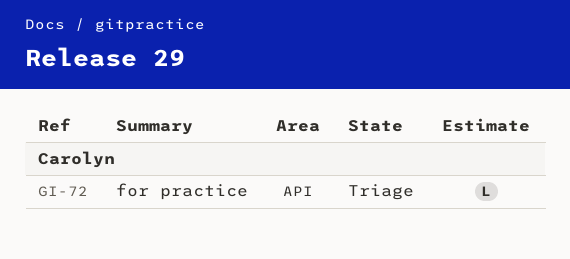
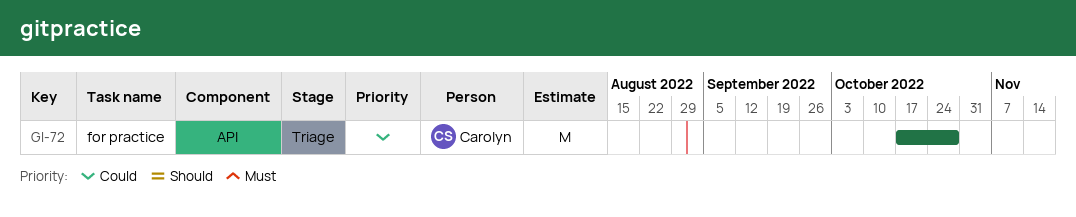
GI-72, estimate: L -> M

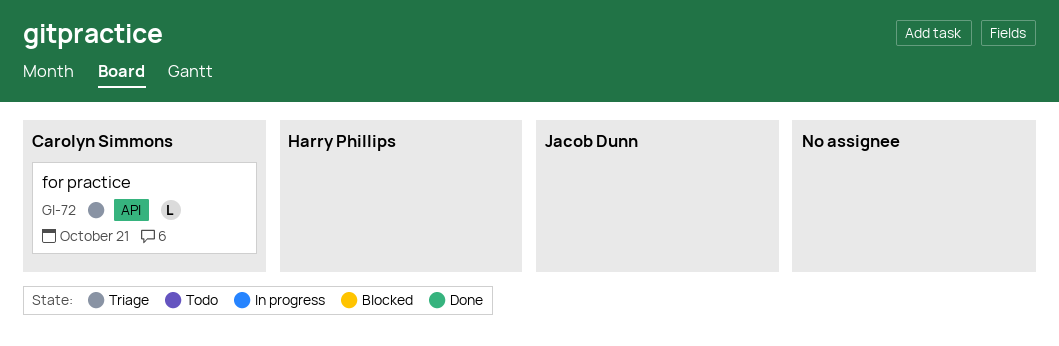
GI-72, estimate: M -> L
GI-72, due: Oct 28 -> Oct 21

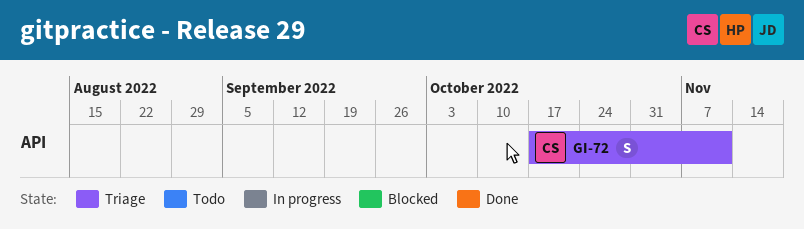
GI-72, estimate: L -> S
GI-72, due: Oct 21 -> Nov 11

